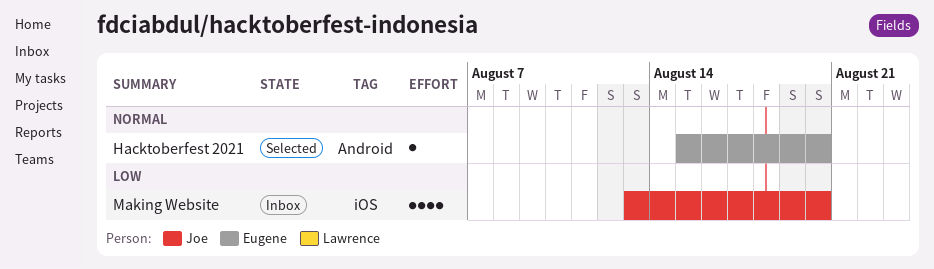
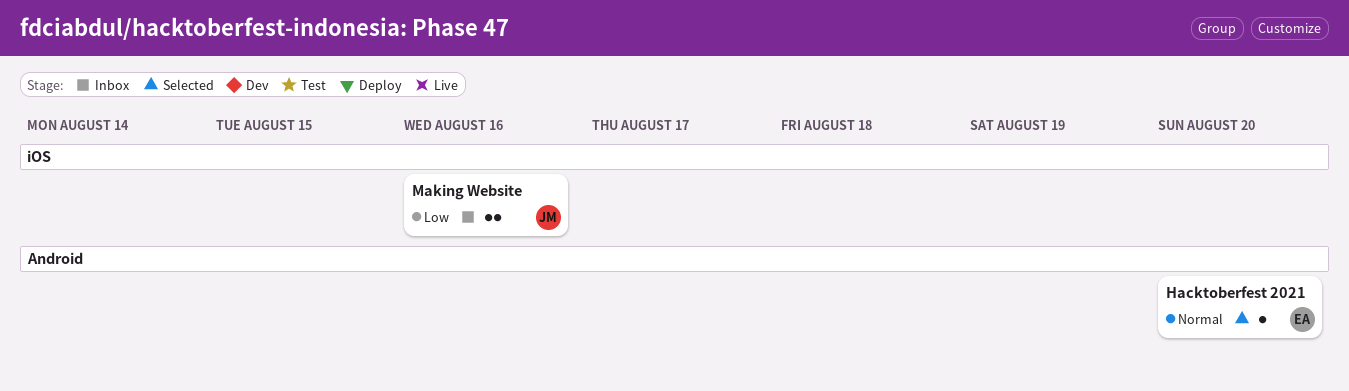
Making Website, estimate: 4 -> 2
Making Website, due: Aug 20 -> Aug 16

